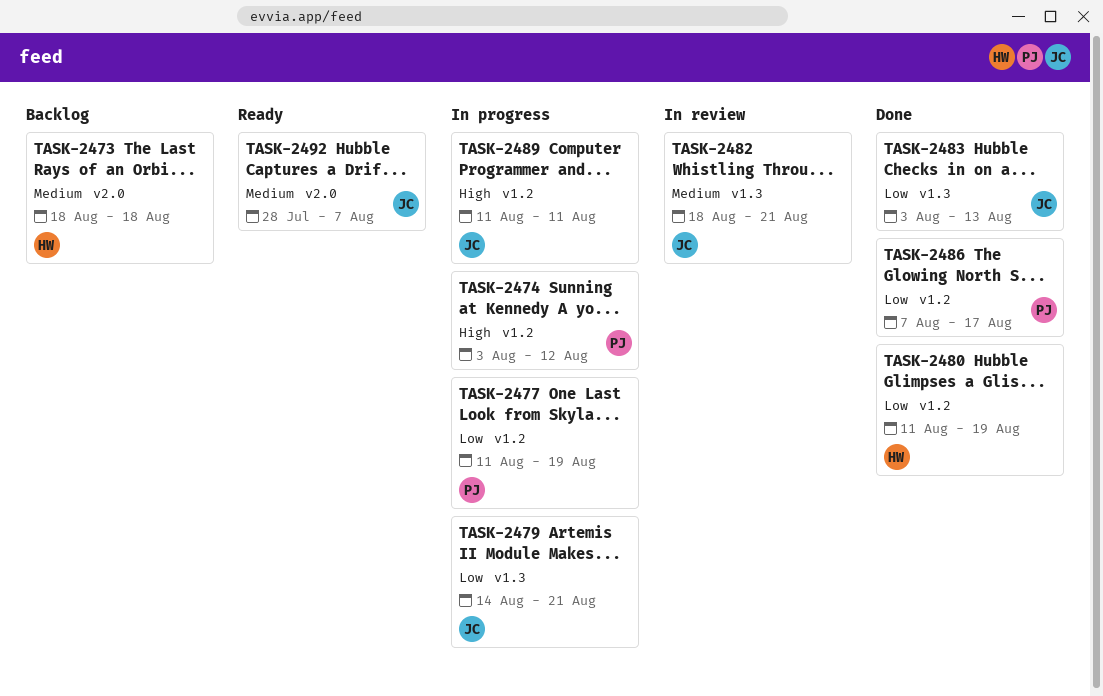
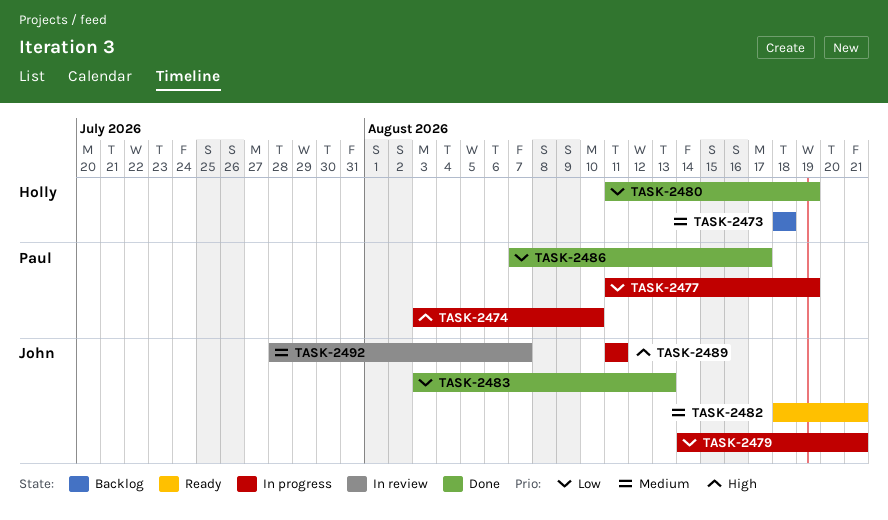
TASK-2474, due: Aug 12 -> Aug 10
TASK-2482, status: In review -> Ready
TASK-2492, status: Ready -> In review

